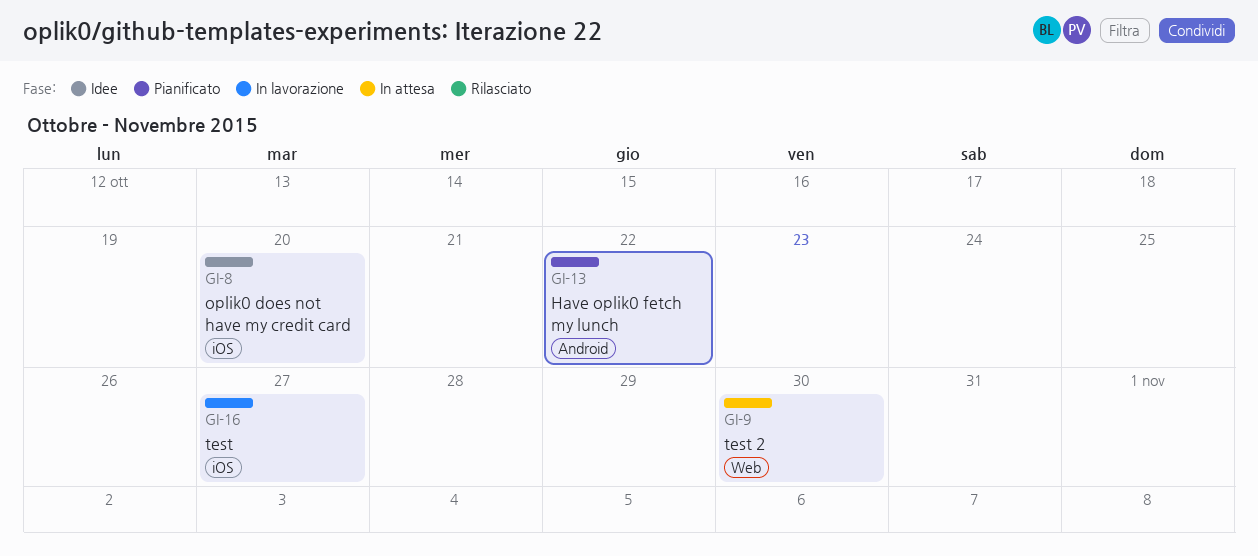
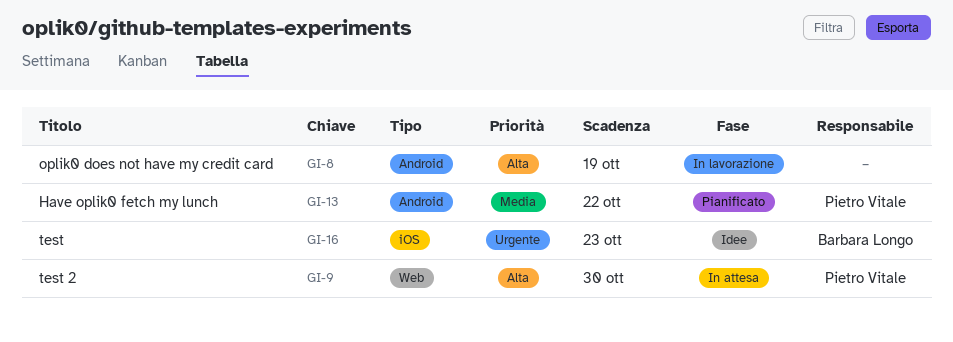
GI-8, status: Idee -> In lavorazione
GI-8, label: iOS -> Android
GI-8, due: Oct 20 -> Oct 19
GI-16, status: In lavorazione -> Idee
GI-16, due: Oct 27 -> Oct 23

